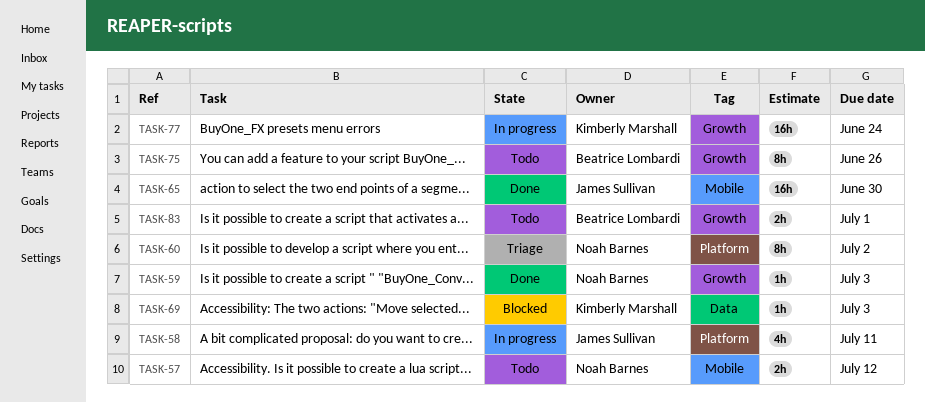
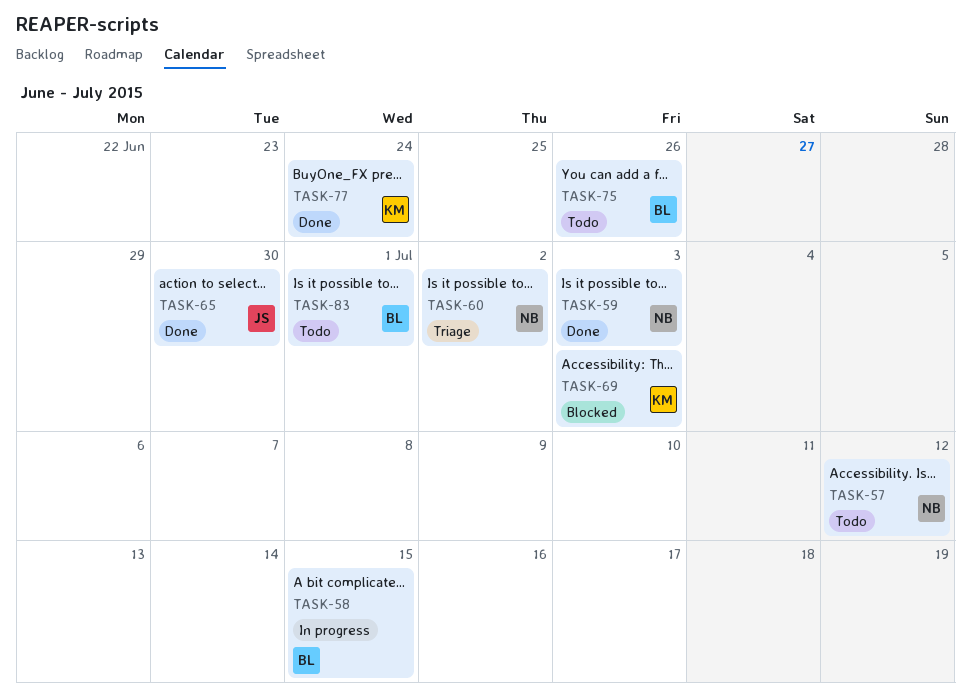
TASK-58, owner: James Sullivan -> Beatrice Lombardi
TASK-58, due: Jul 11 -> Jul 15
TASK-77, status: In progress -> Done

